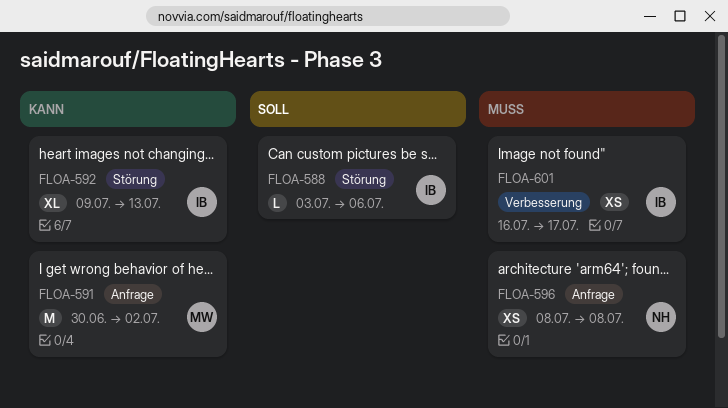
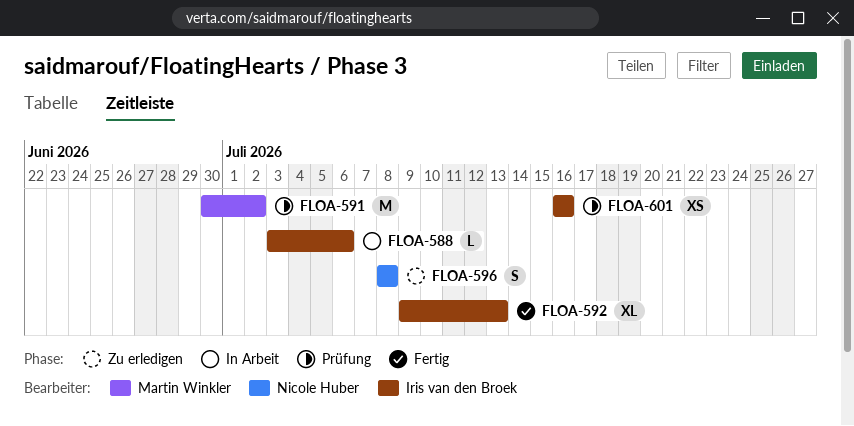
FLOA-596, estimate: XS -> S
FLOA-601, due: Jul 17 -> Jul 16

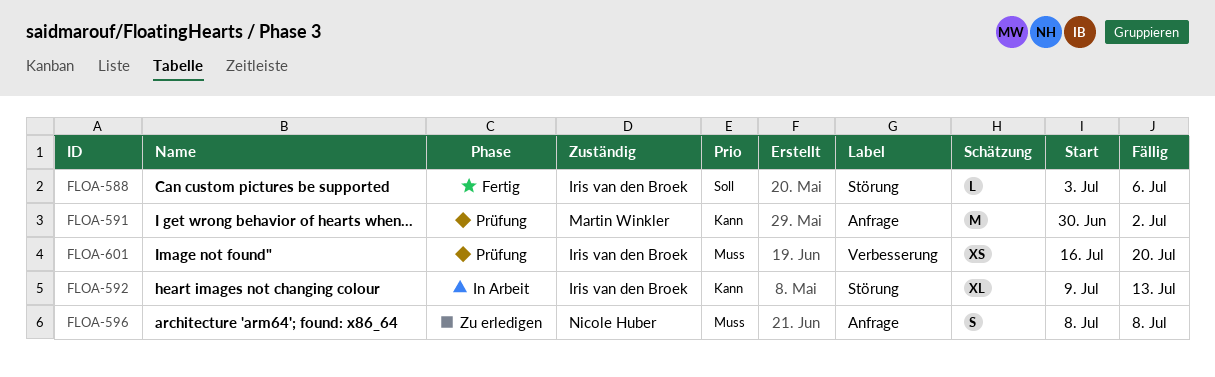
FLOA-588, status: In Arbeit -> Fertig
FLOA-592, status: Fertig -> In Arbeit
FLOA-601, due: Jul 16 -> Jul 20

